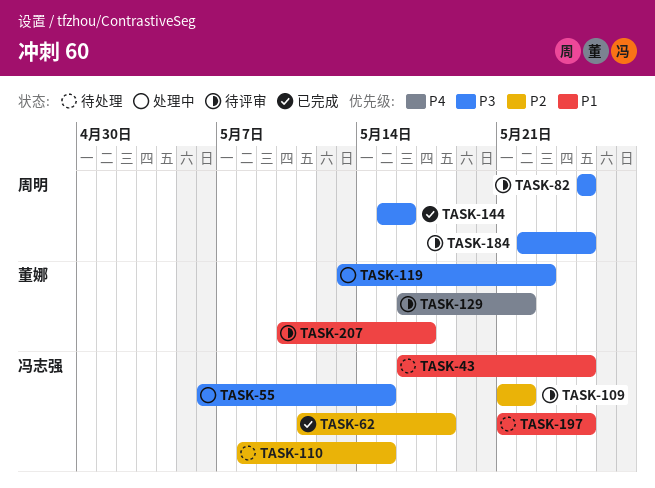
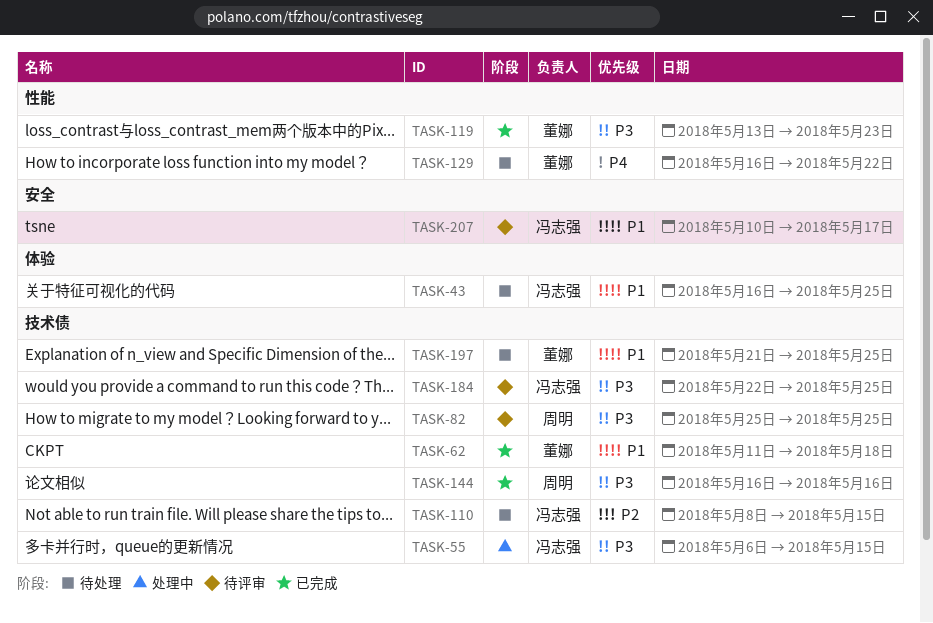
TASK-62, owner: 冯志强 -> 董娜
TASK-62, priority: P2 -> P1
TASK-109: present -> none
TASK-119, status: 处理中 -> 已完成
TASK-129, status: 待评审 -> 待处理
TASK-144, start: May 15 -> May 16
TASK-184, owner: 周明 -> 冯志强
TASK-197, owner: 冯志强 -> 董娜
TASK-207, owner: 董娜 -> 冯志强

